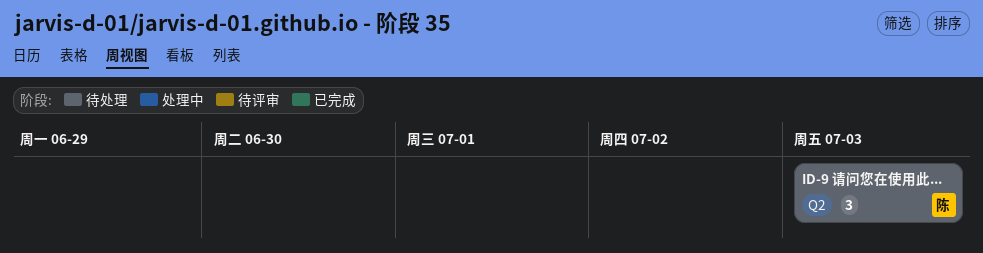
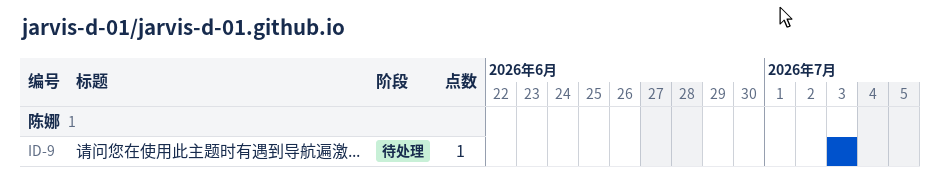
ID-9, estimate: 3 -> 1

